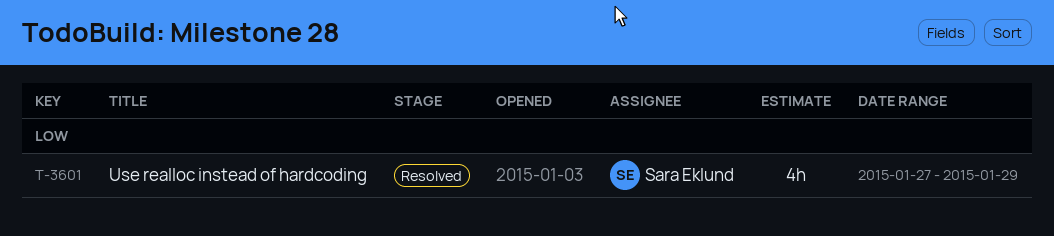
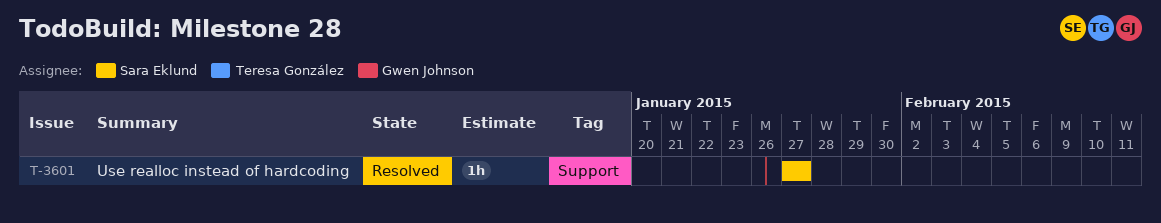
T-3601, estimate: 4h -> 1h
T-3601, due: Jan 29 -> Jan 27

